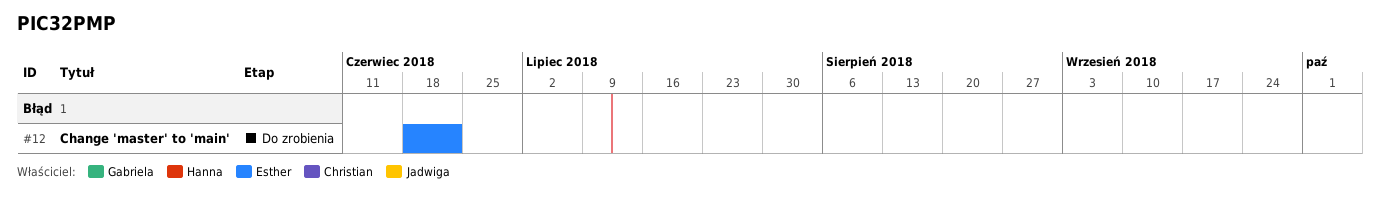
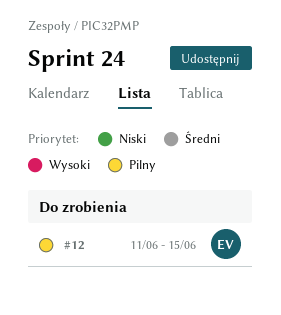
#12, start: Jun 18 -> Jun 11
#12, due: Jun 22 -> Jun 15

